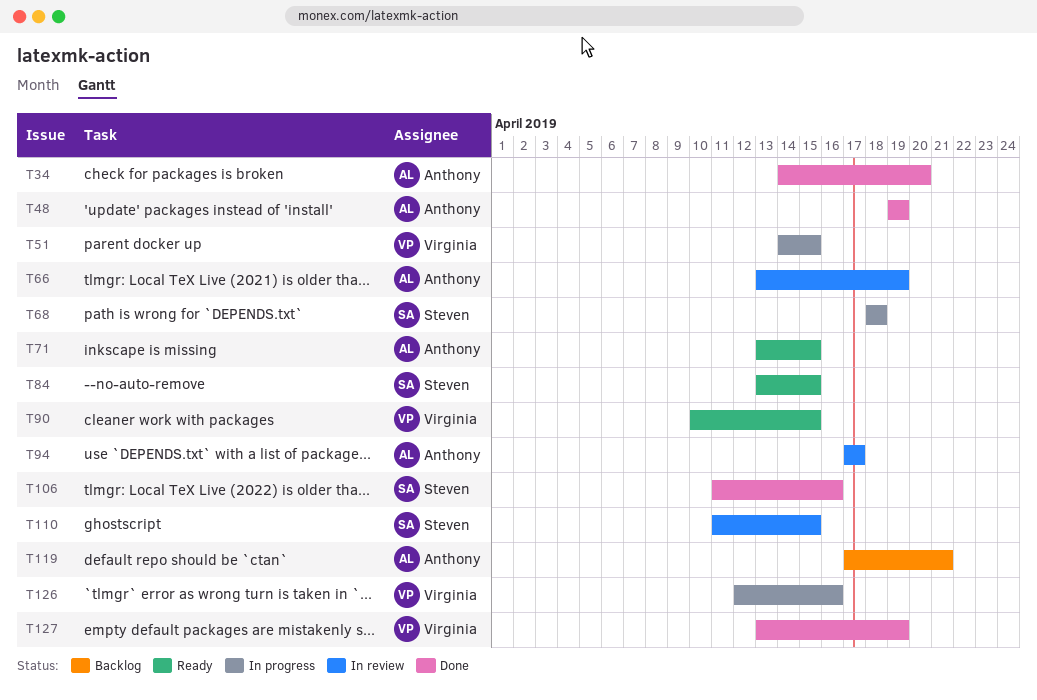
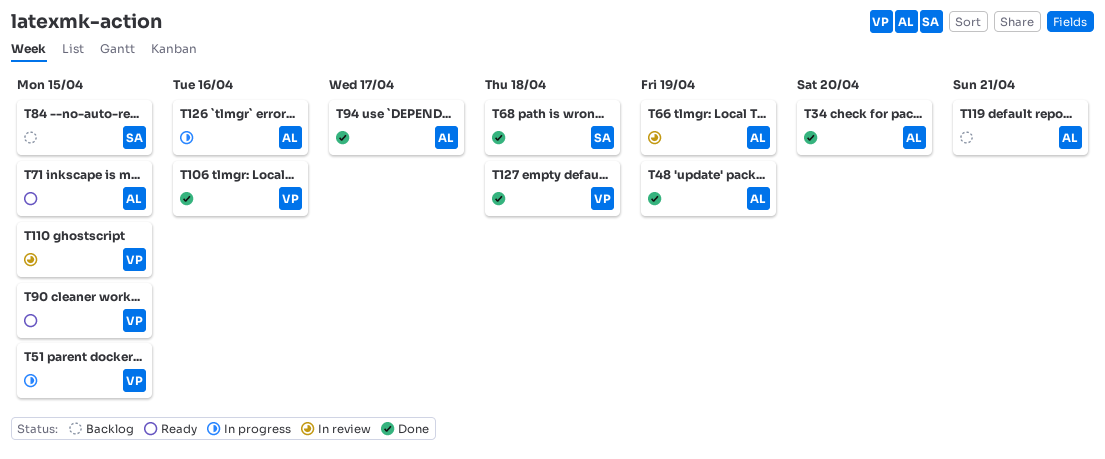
T68, status: In progress -> Done
T84, status: Ready -> Backlog
T94, status: In review -> Done
T106, owner: Steven -> Virginia
T110, owner: Steven -> Virginia
T126, owner: Virginia -> Anthony
T127, due: Apr 19 -> Apr 18

